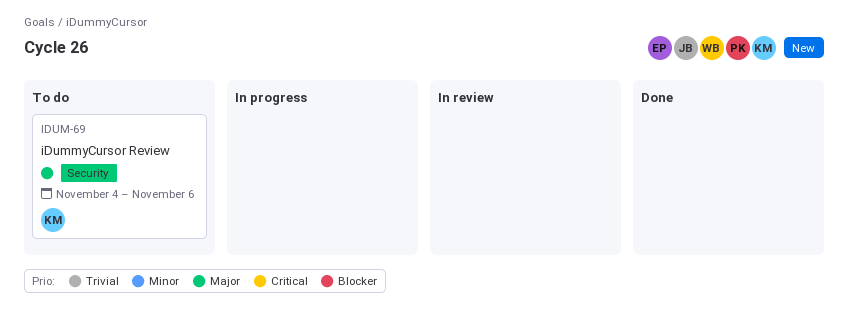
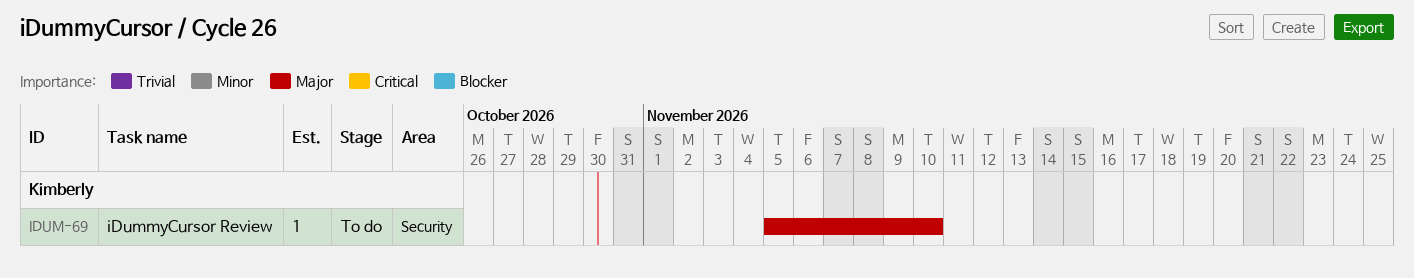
IDUM-69, start: Nov 4 -> Nov 5
IDUM-69, due: Nov 6 -> Nov 10

